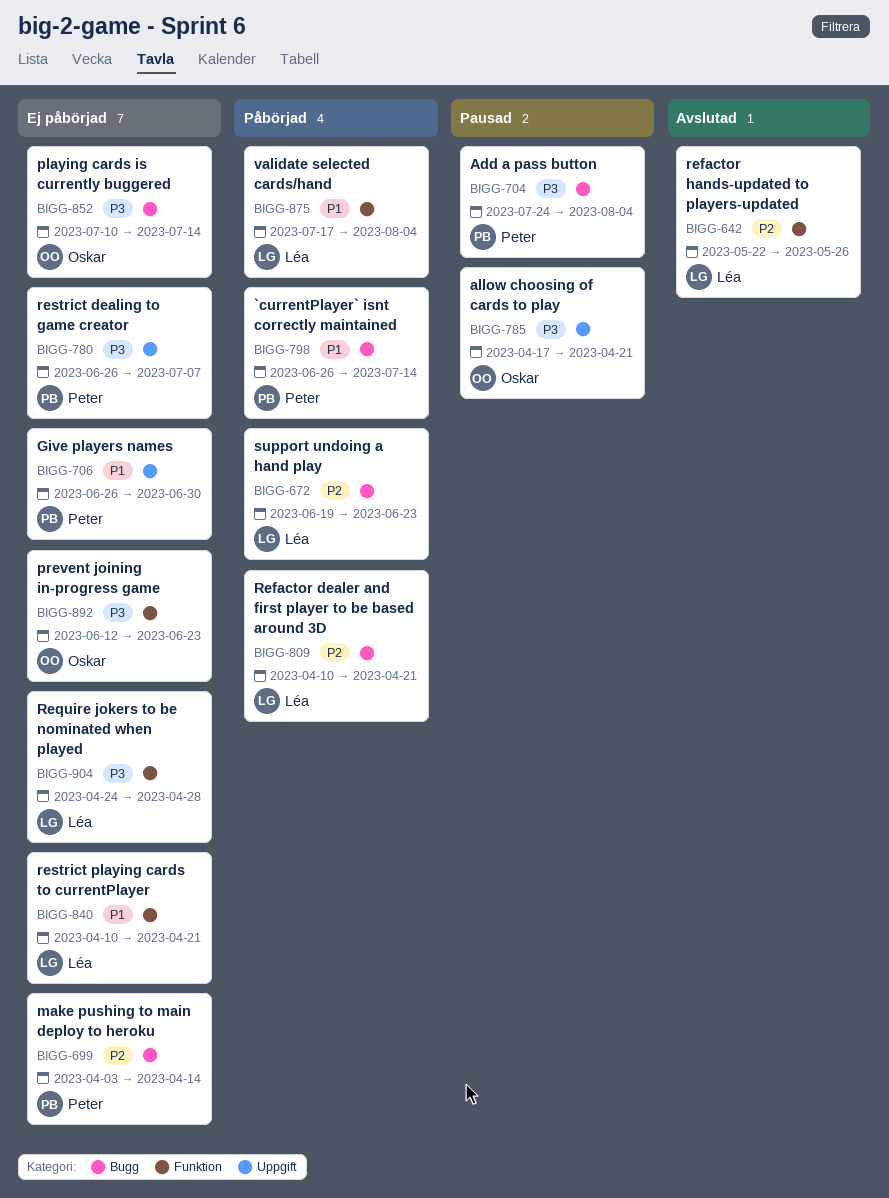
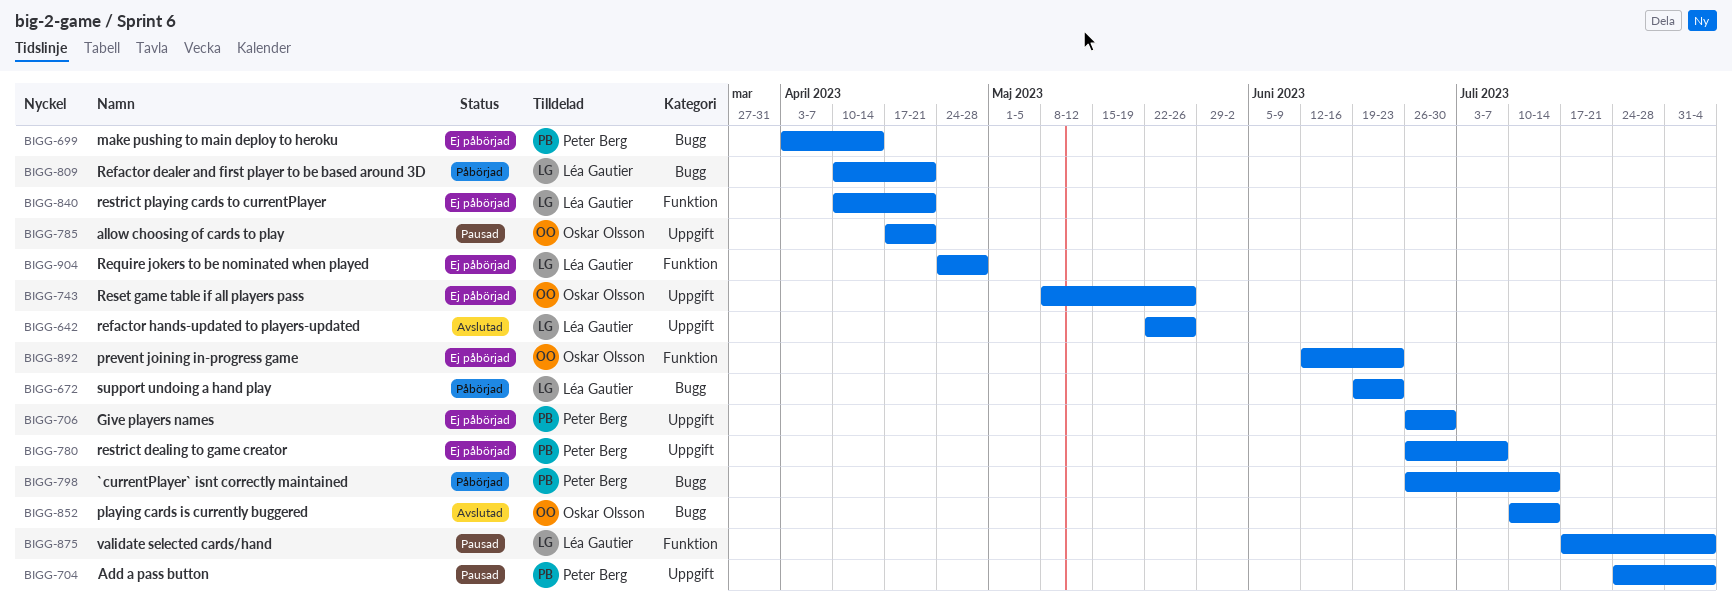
BIGG-642, label: Funktion -> Uppgift
BIGG-704, label: Bugg -> Uppgift
BIGG-743: none -> present
BIGG-852, status: Ej påbörjad -> Avslutad
BIGG-875, status: Påbörjad -> Pausad

